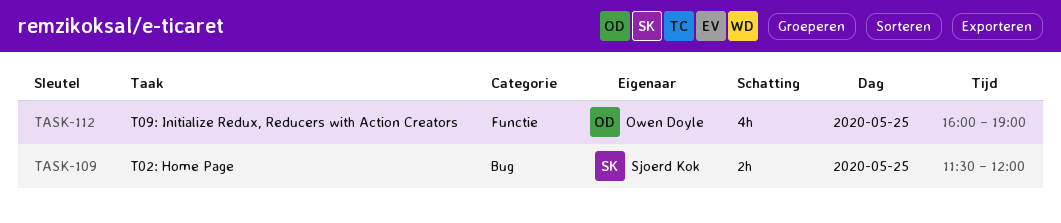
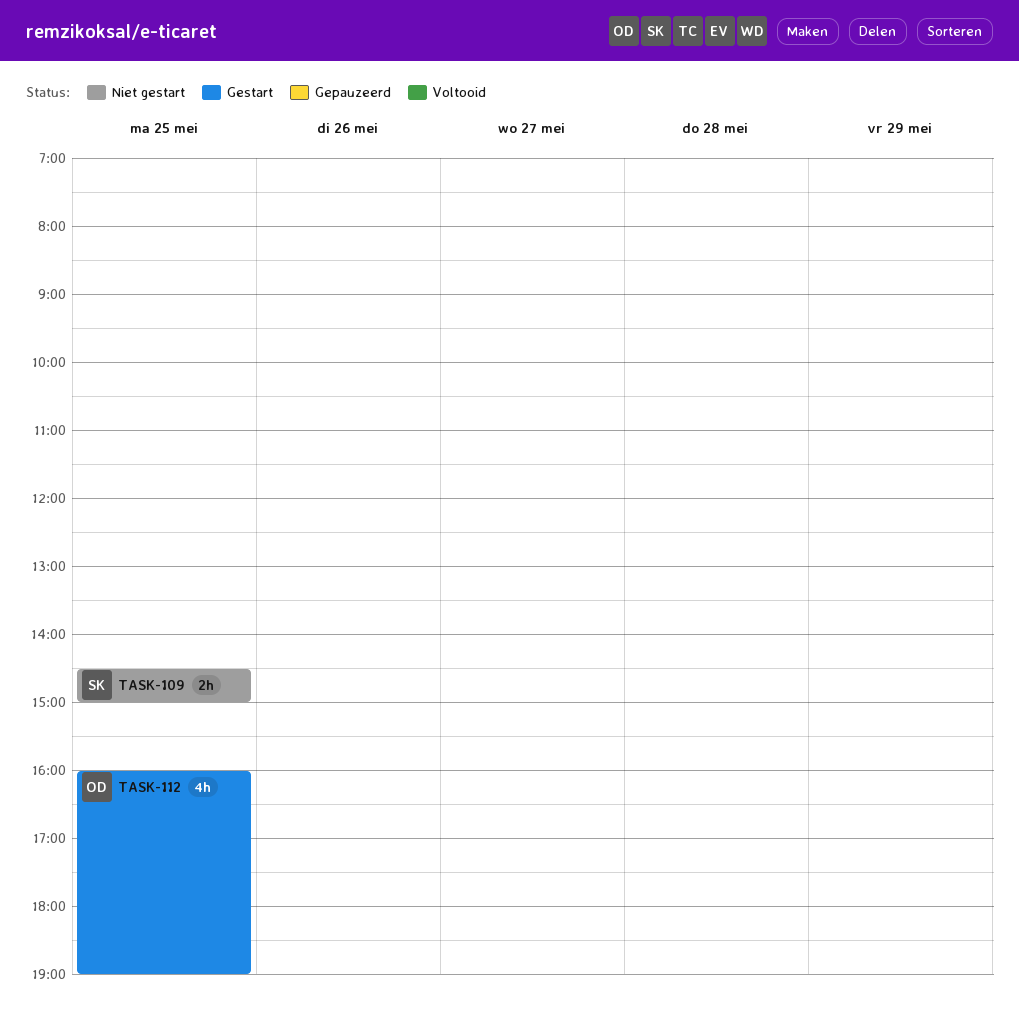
TASK-109, begins: 11:30 -> 14:30
TASK-109, ends: 12:00 -> 15:00

